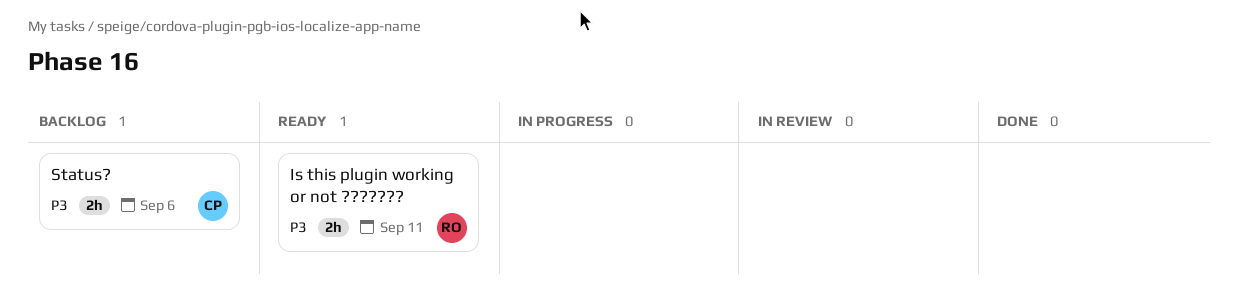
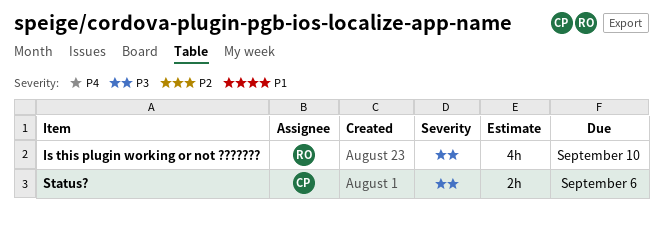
Is this plugin working or not ???????, estimate: 2h -> 4h
Is this plugin working or not ???????, due: Sep 11 -> Sep 10

